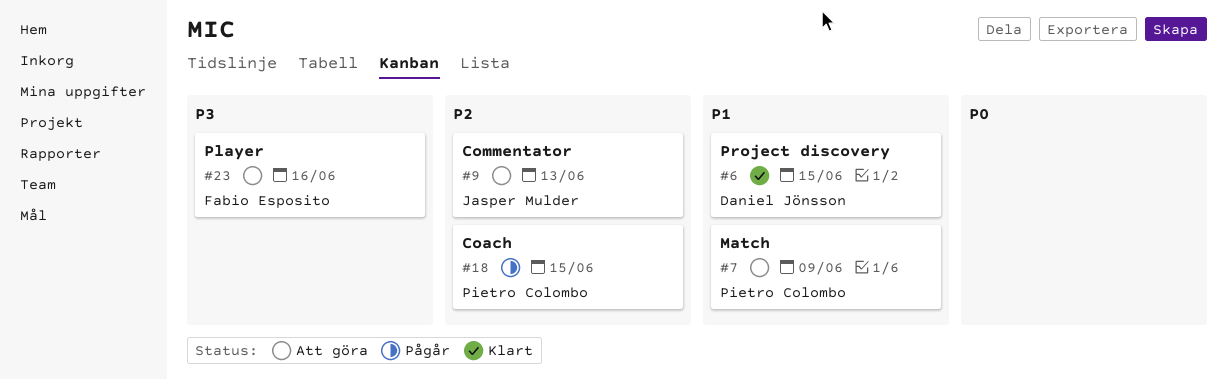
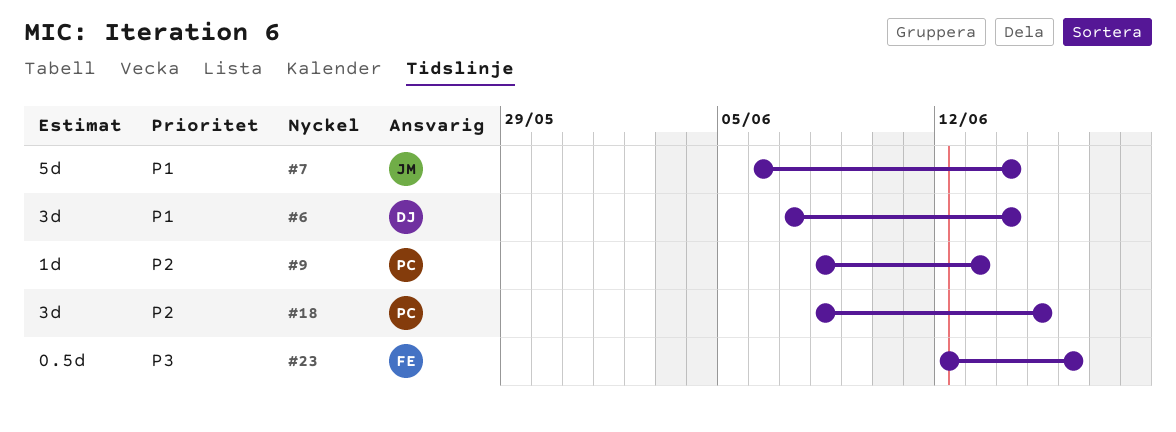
#6, due: Jun 15 -> Jun 14
#7, owner: Pietro Colombo -> Jasper Mulder
#7, due: Jun 9 -> Jun 14
#9, owner: Jasper Mulder -> Pietro Colombo

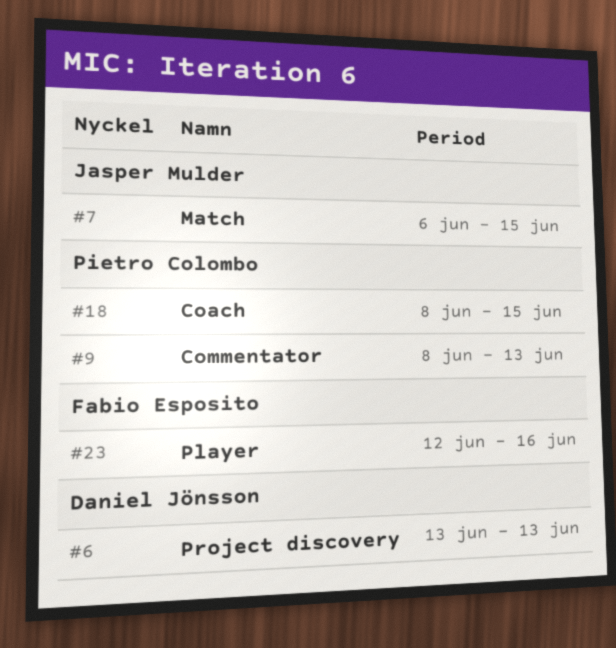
#6, start: Jun 7 -> Jun 13
#6, due: Jun 14 -> Jun 13
#7, due: Jun 14 -> Jun 15

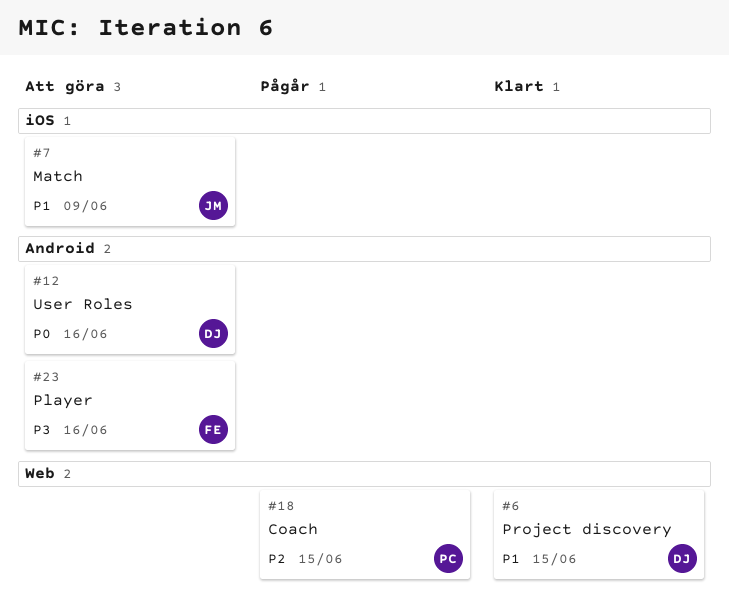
#6, due: Jun 13 -> Jun 15
#7, due: Jun 15 -> Jun 9
#9: present -> none
#12: none -> present

